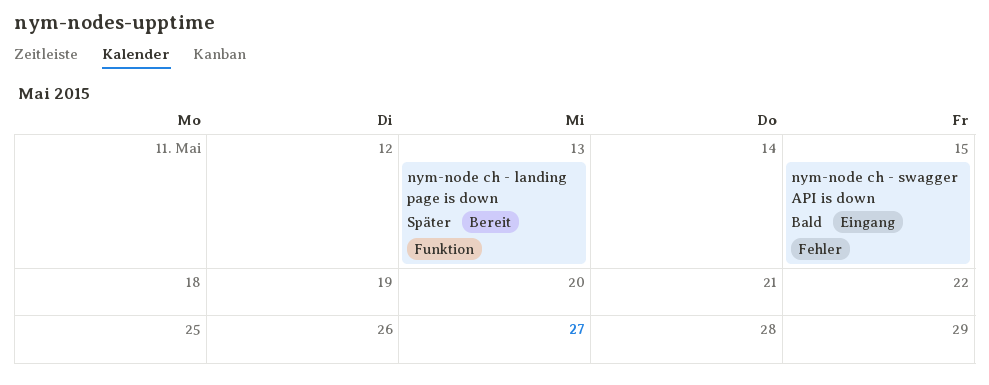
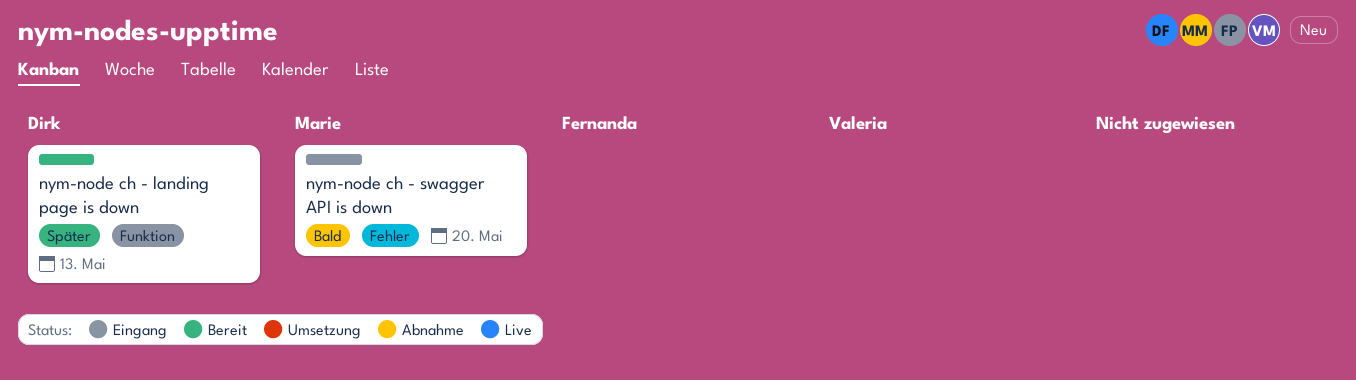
nym-node ch - swagger API is down, due: May 15 -> May 20

